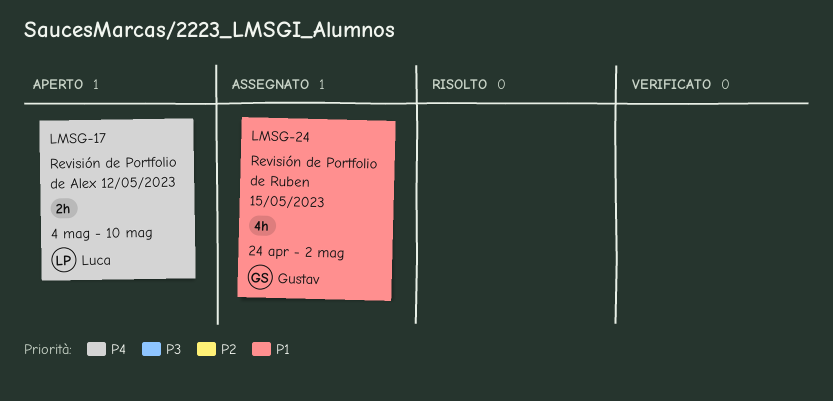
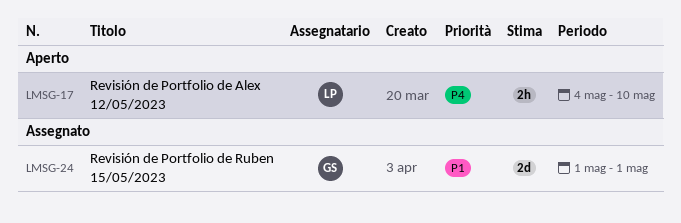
LMSG-24, estimate: 4h -> 2d
LMSG-24, start: Apr 24 -> May 1
LMSG-24, due: May 2 -> May 1

